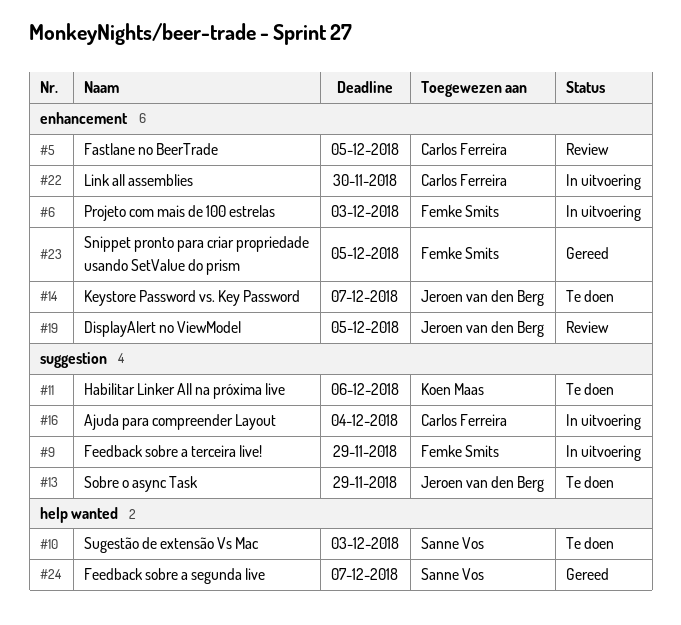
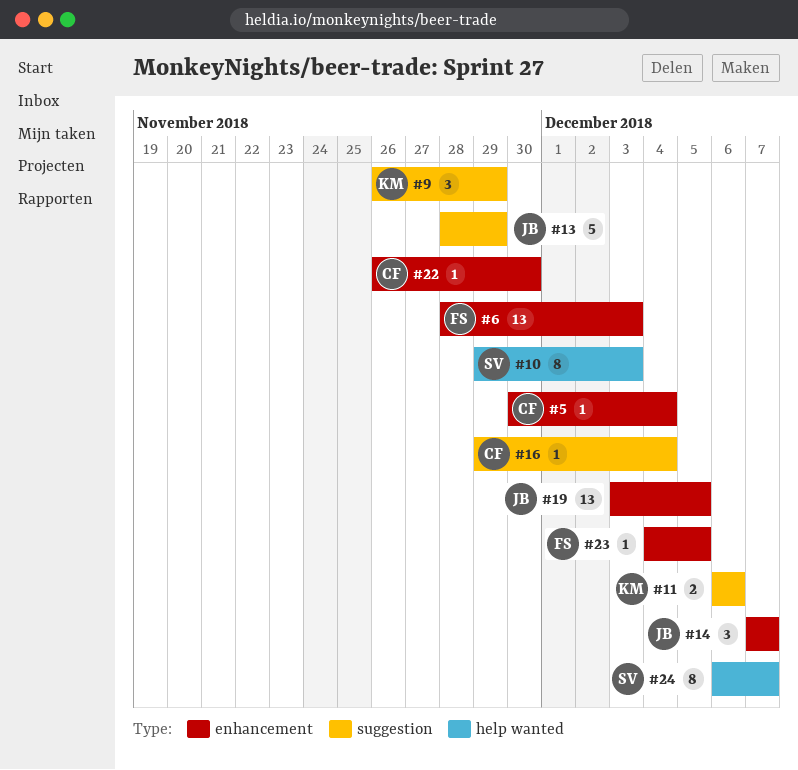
#5, due: Dec 5 -> Dec 4
#9, owner: Femke Smits -> Koen Maas

